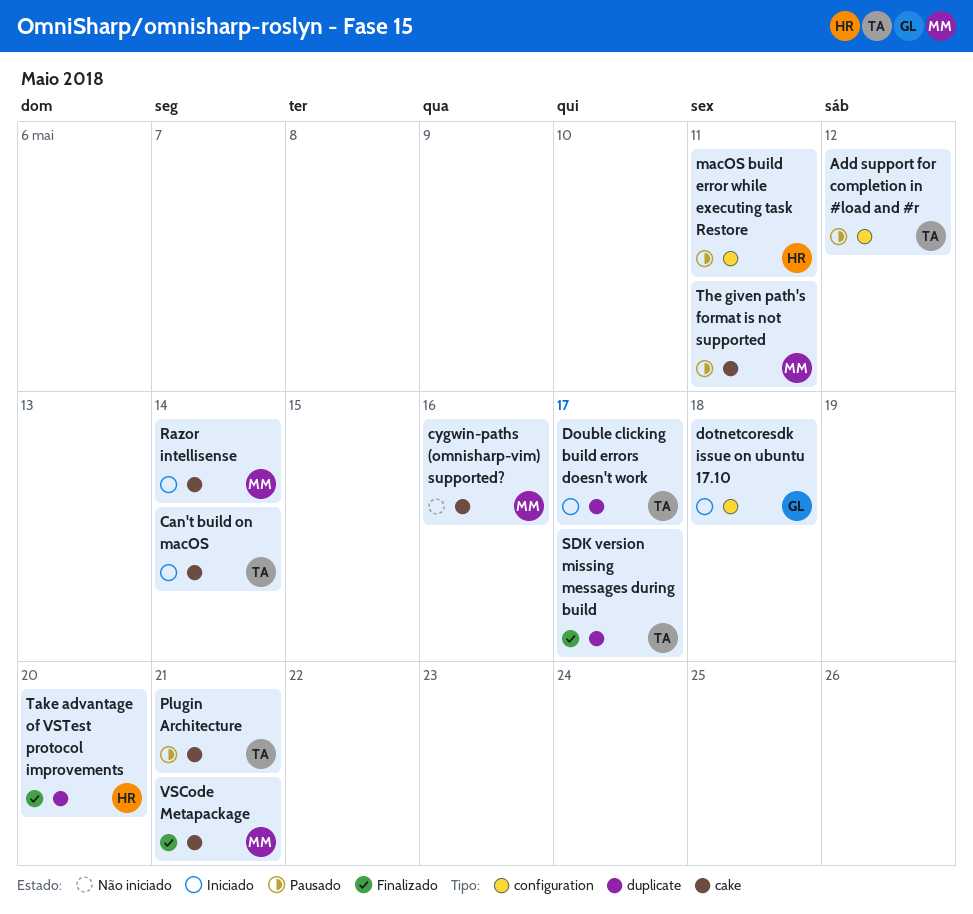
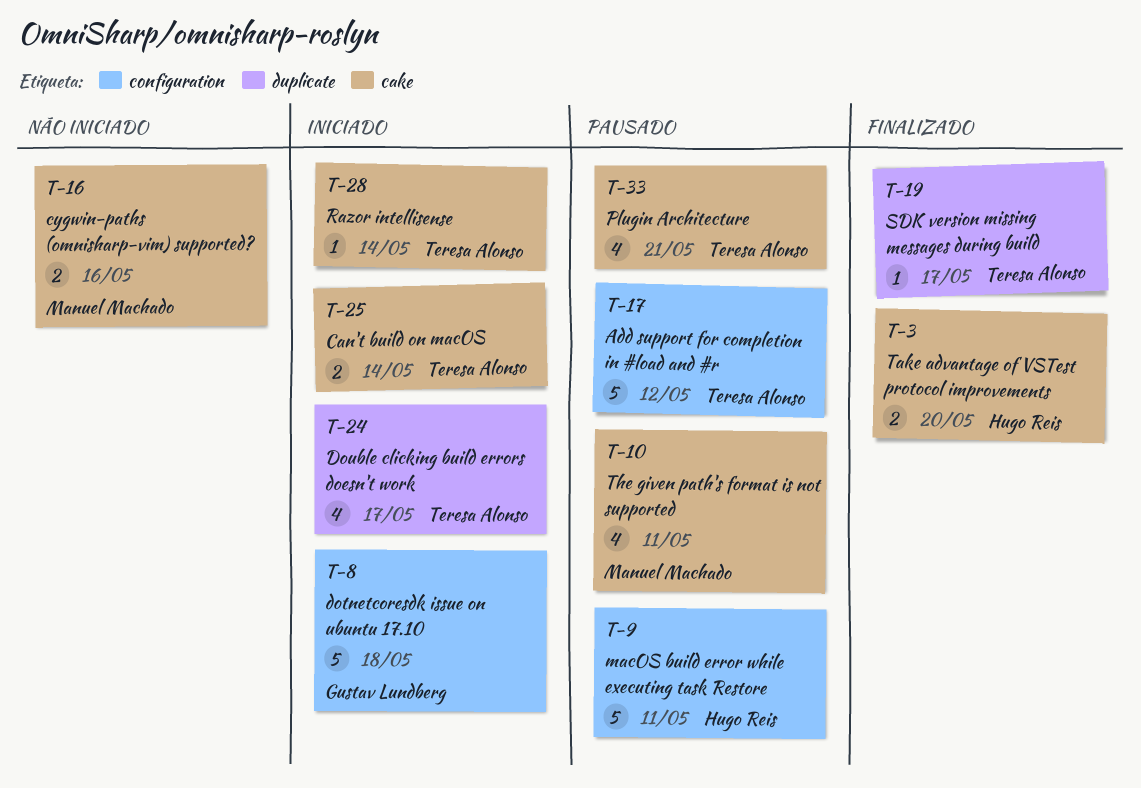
Razor intellisense, owner: Manuel Machado -> Teresa Alonso
Take advantage of VSTest protocol improvements, label: duplicate -> cake
VSCode Metapackage: present -> none

